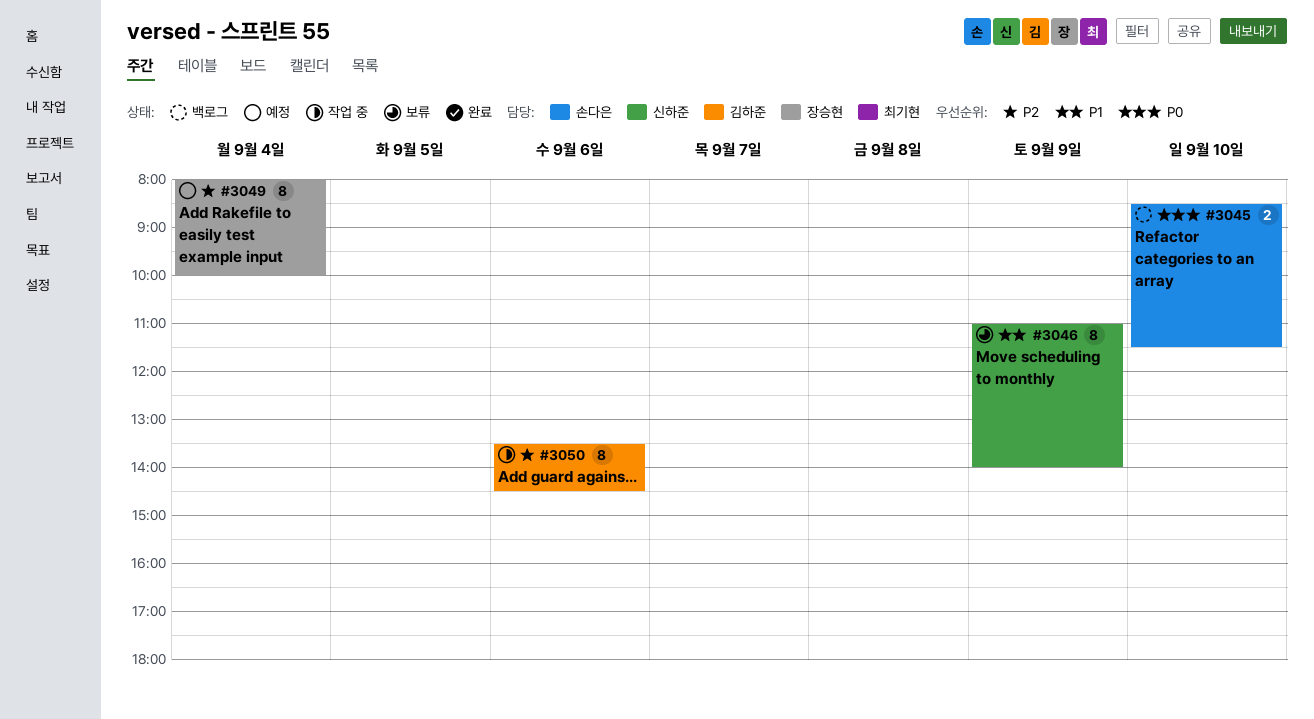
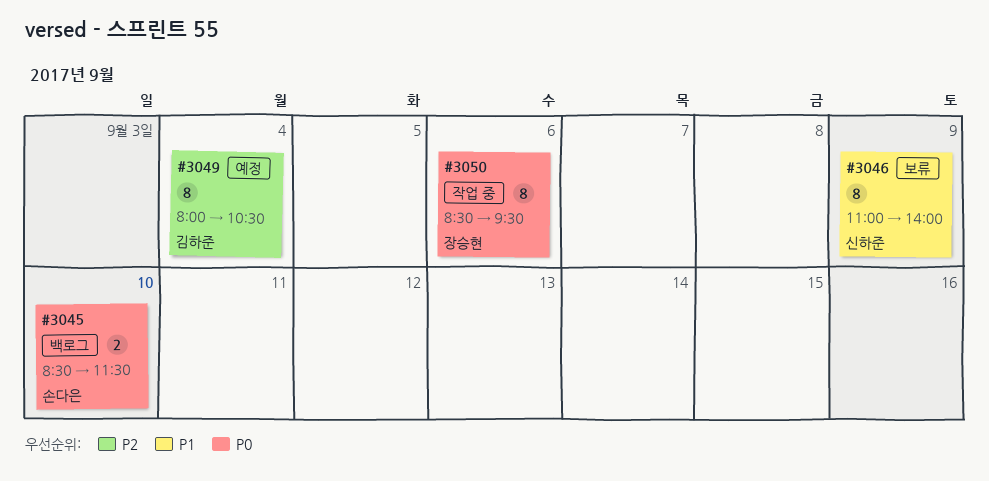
#3049, owner: 장승현 -> 김하준
#3049, ends: 10:00 -> 10:30
#3050, owner: 김하준 -> 장승현
#3050, priority: P2 -> P0
#3050, begins: 13:30 -> 08:30
#3050, ends: 14:30 -> 09:30

